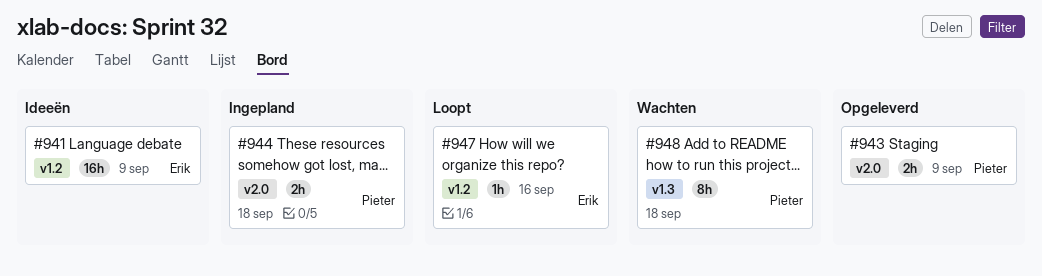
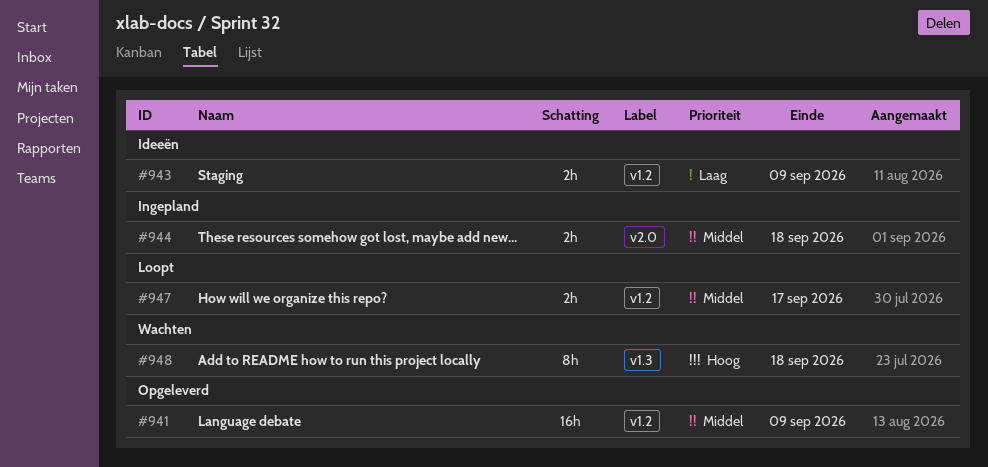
#941, status: Ideeën -> Opgeleverd
#943, status: Opgeleverd -> Ideeën
#943, label: v2.0 -> v1.2
#947, estimate: 1h -> 2h
#947, due: Sep 16 -> Sep 17

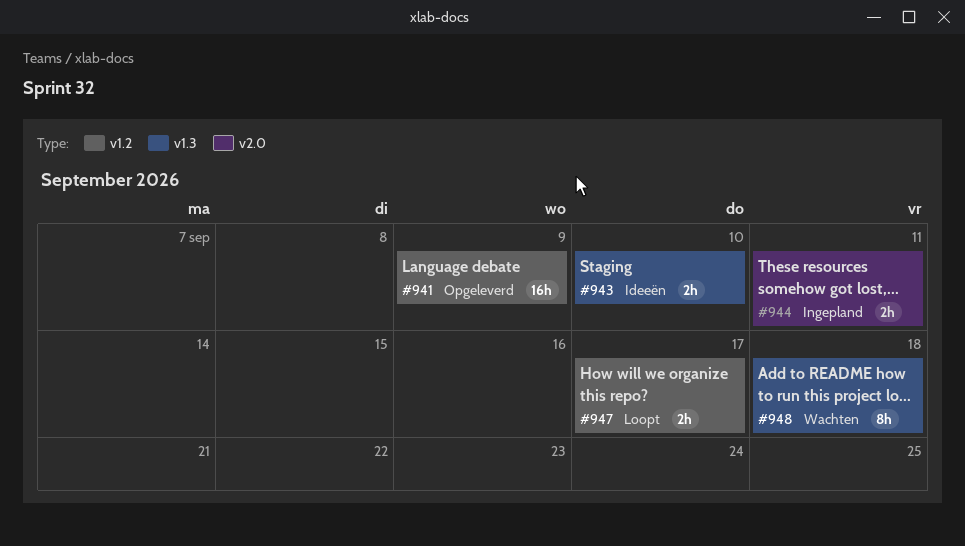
#943, label: v1.2 -> v1.3
#943, due: Sep 9 -> Sep 10
#944, due: Sep 18 -> Sep 11

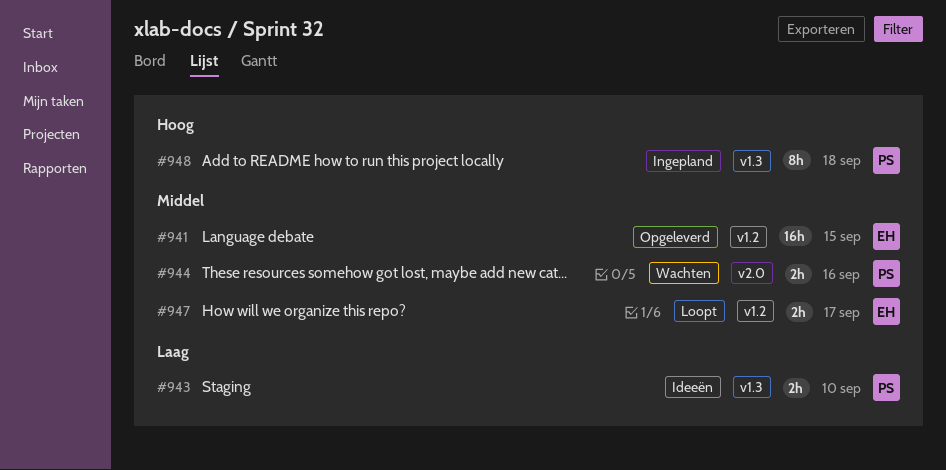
#941, due: Sep 9 -> Sep 15
#944, status: Ingepland -> Wachten
#944, due: Sep 11 -> Sep 16
#948, status: Wachten -> Ingepland

